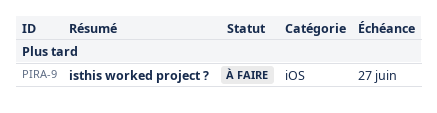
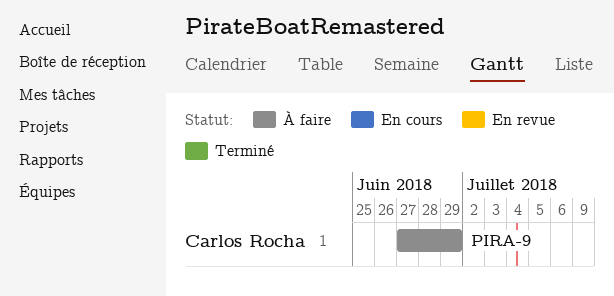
PIRA-9, due: Jun 27 -> Jun 29

